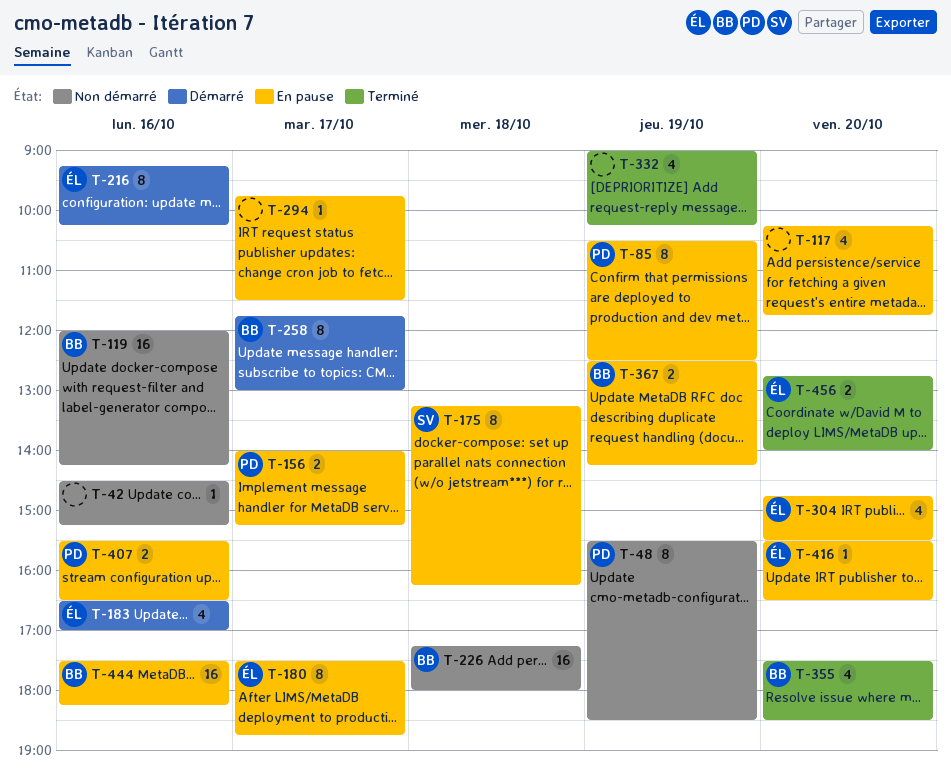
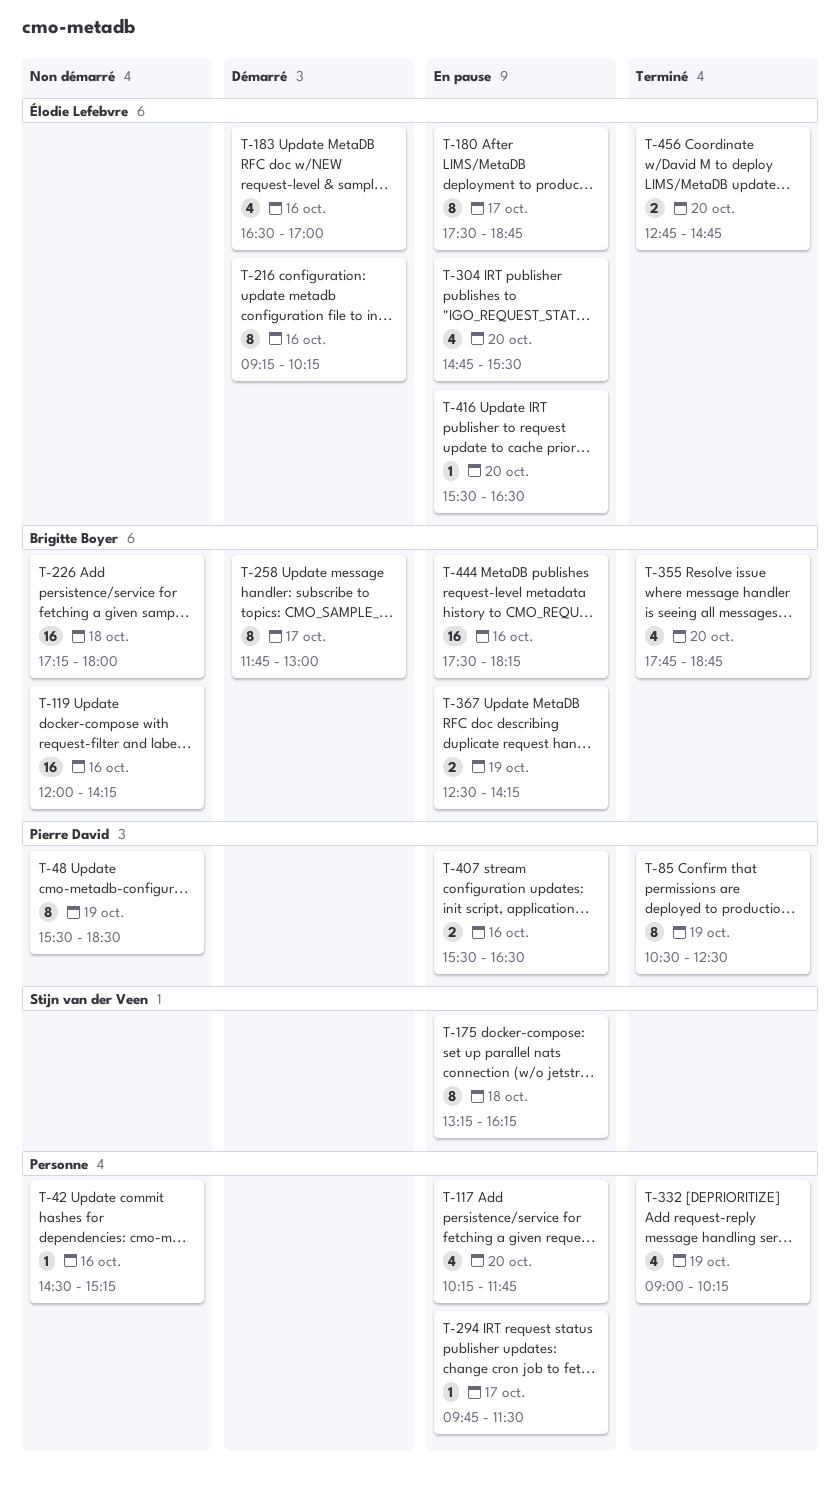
T-85, status: En pause -> Terminé
T-156: present -> none
T-355, begins: 17:30 -> 17:45
T-355, ends: 18:30 -> 18:45
T-456, ends: 14:00 -> 14:45

